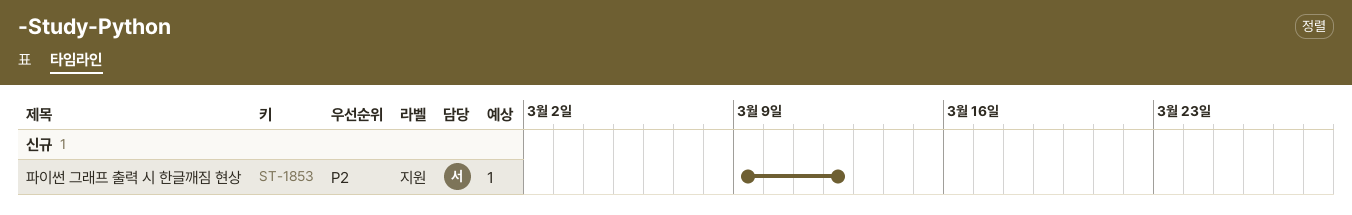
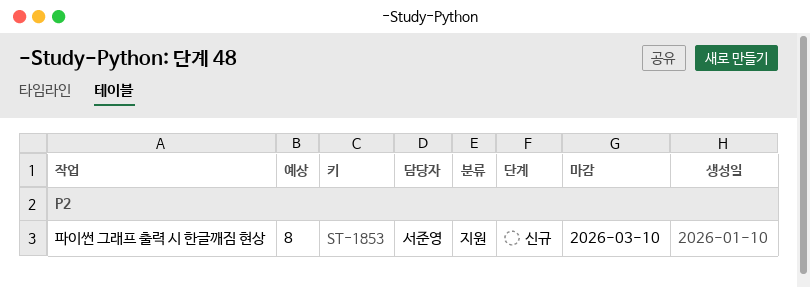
ST-1853, estimate: 1 -> 8
ST-1853, due: Mar 12 -> Mar 10

